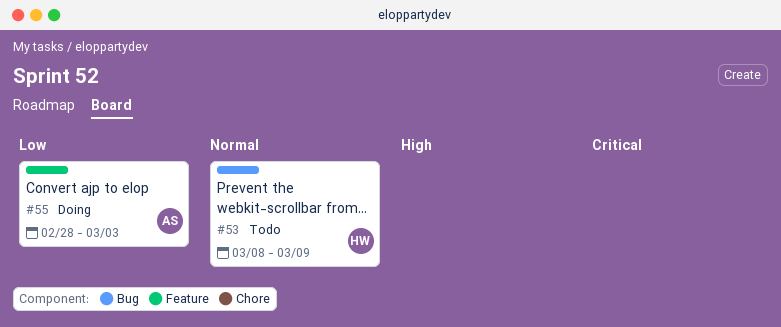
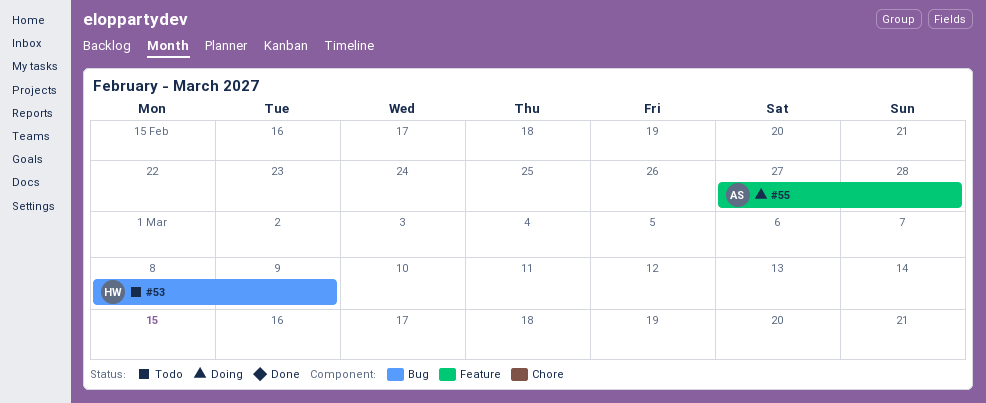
#55, start: Feb 28 -> Feb 27
#55, due: Mar 3 -> Feb 28

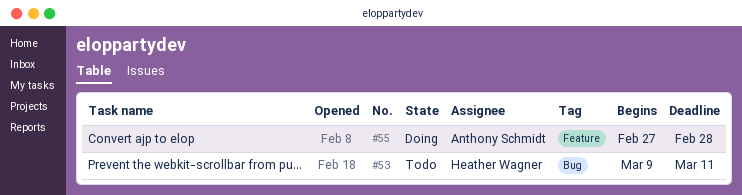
#53, start: Mar 8 -> Mar 9
#53, due: Mar 9 -> Mar 11

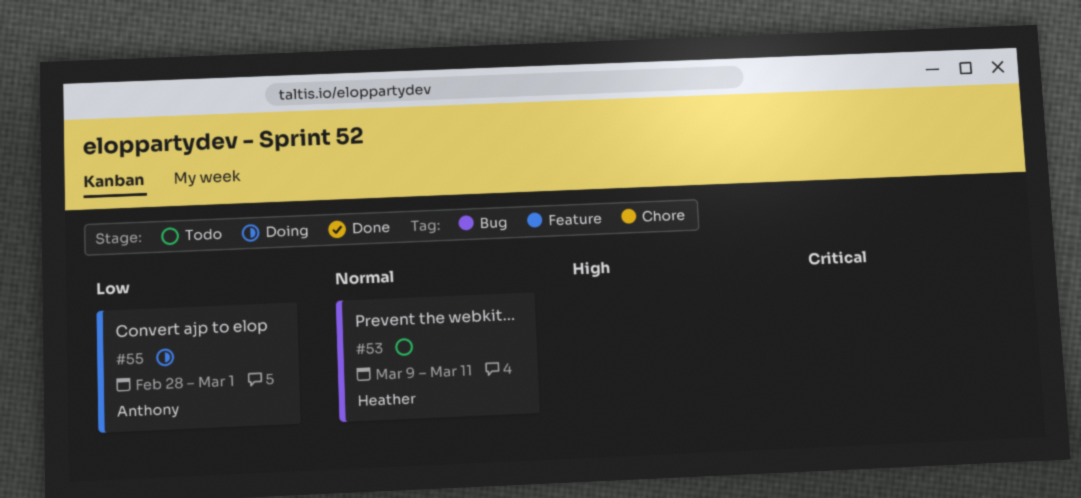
#55, start: Feb 27 -> Feb 28
#55, due: Feb 28 -> Mar 1

